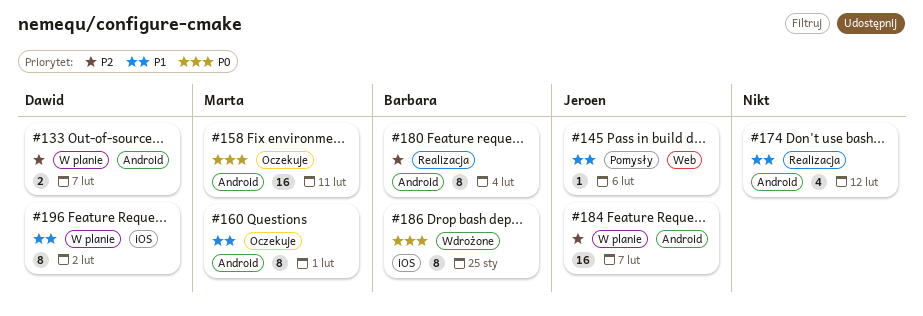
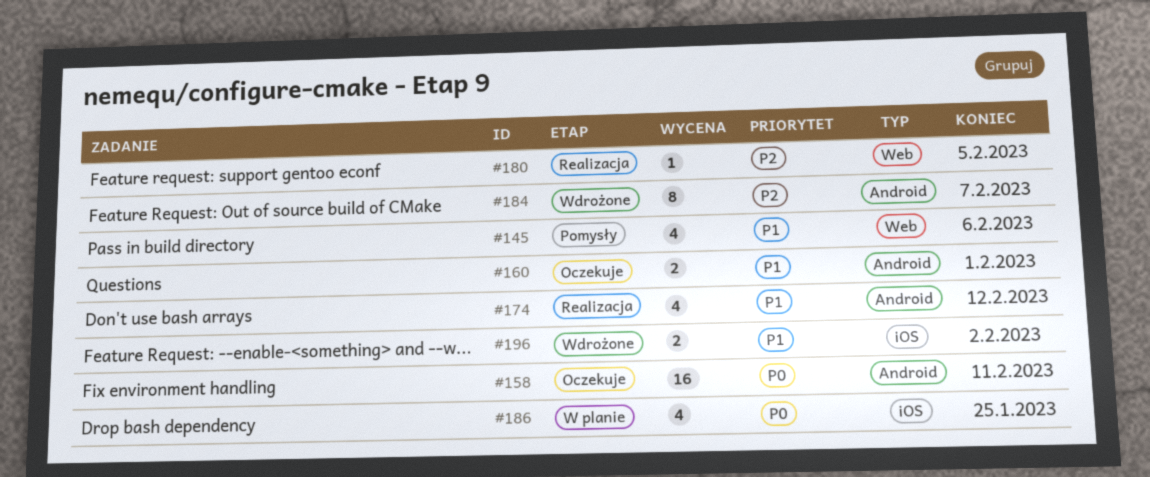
#133: present -> none
#145, estimate: 1 -> 4
#160, estimate: 8 -> 2
#180, label: Android -> Web
#180, estimate: 8 -> 1
#180, due: Feb 4 -> Feb 5
#184, status: W planie -> Wdrożone
#184, estimate: 16 -> 8
#186, status: Wdrożone -> W planie
#186, estimate: 8 -> 4
#196, status: W planie -> Wdrożone
#196, estimate: 8 -> 2

